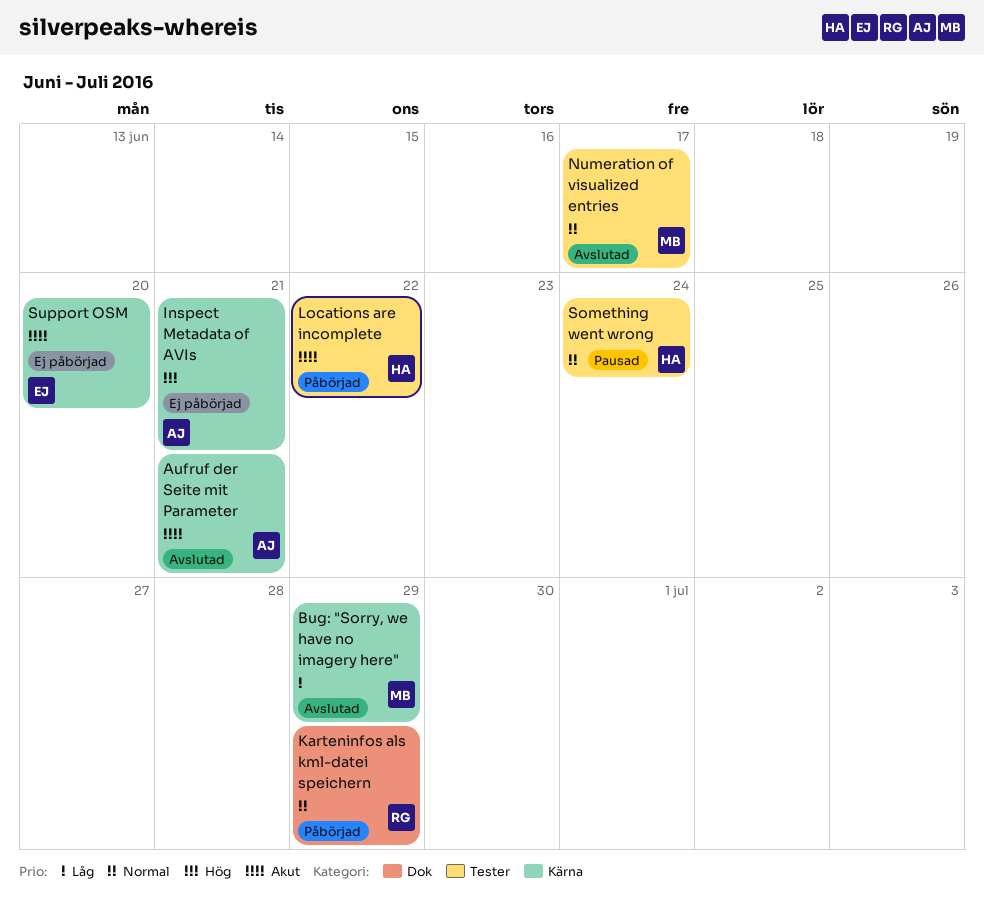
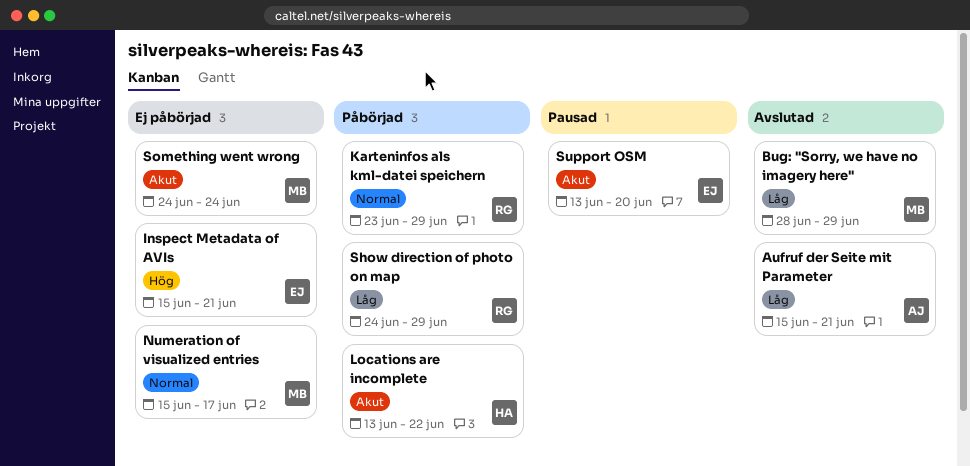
Aufruf der Seite mit Parameter, priority: Akut -> Låg
Inspect Metadata of AVIs, owner: AJ -> EJ
Numeration of visualized entries, status: Avslutad -> Ej påbörjad
Show direction of photo on map: none -> present
Something went wrong, status: Pausad -> Ej påbörjad
Something went wrong, owner: HA -> MB
Something went wrong, priority: Normal -> Akut
Support OSM, status: Ej påbörjad -> Pausad

